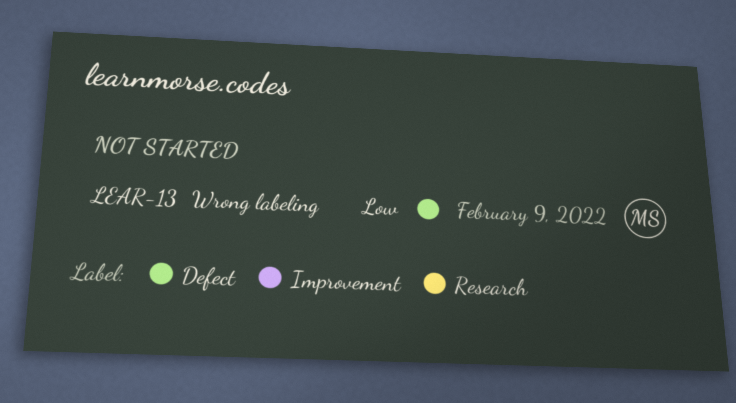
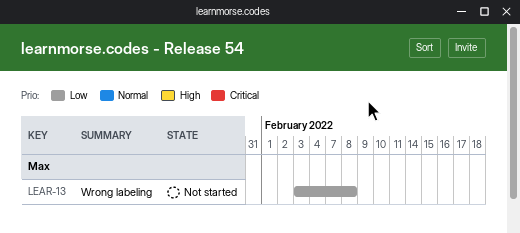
LEAR-13, due: Feb 9 -> Feb 8

